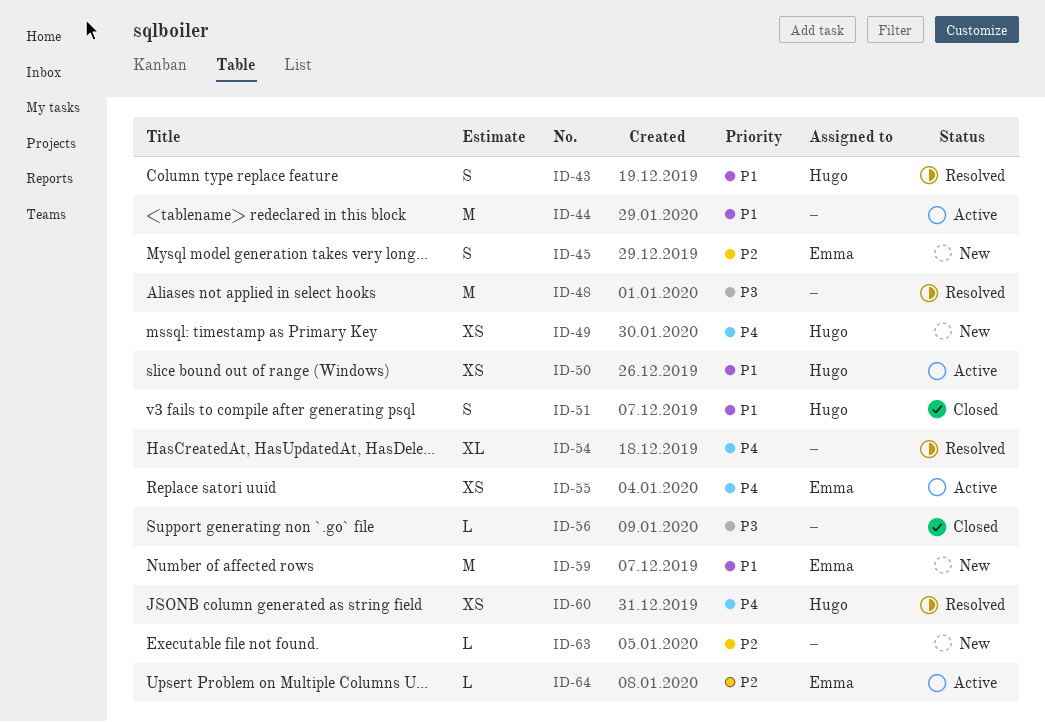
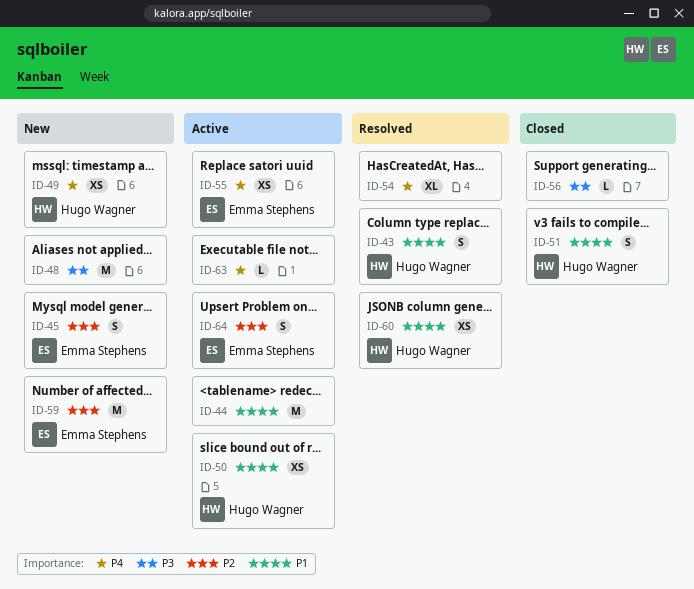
ID-48, status: Resolved -> New
ID-59, priority: P1 -> P2
ID-60, priority: P4 -> P1
ID-63, status: New -> Active
ID-63, priority: P2 -> P4
ID-64, estimate: L -> S

